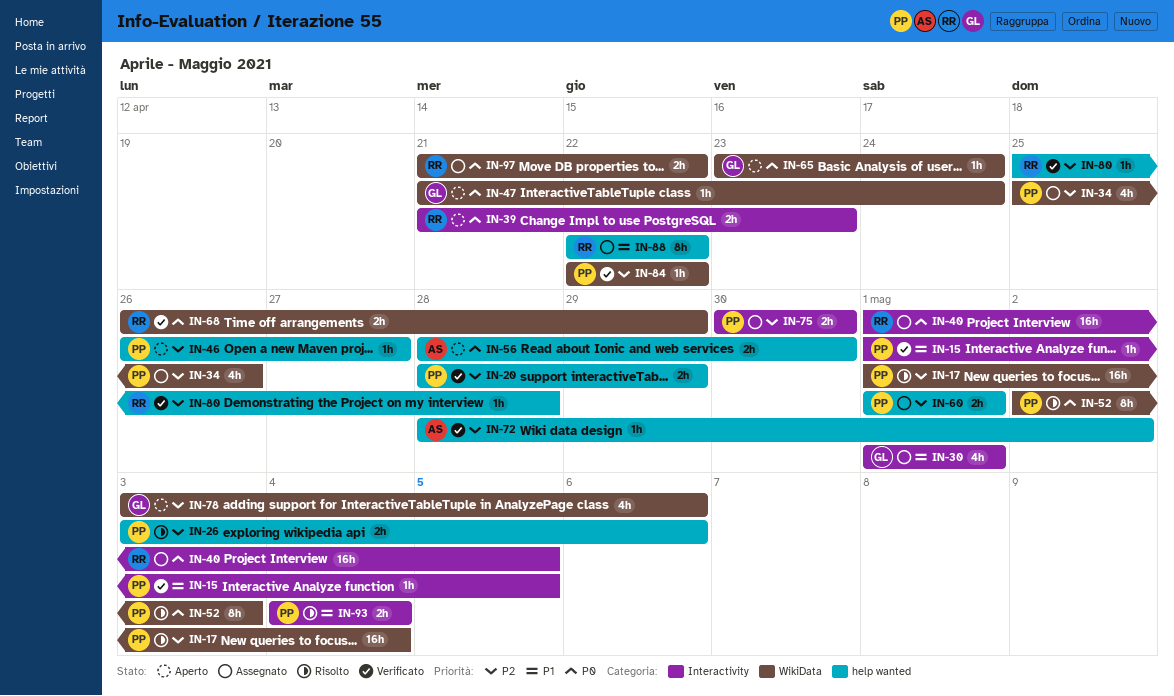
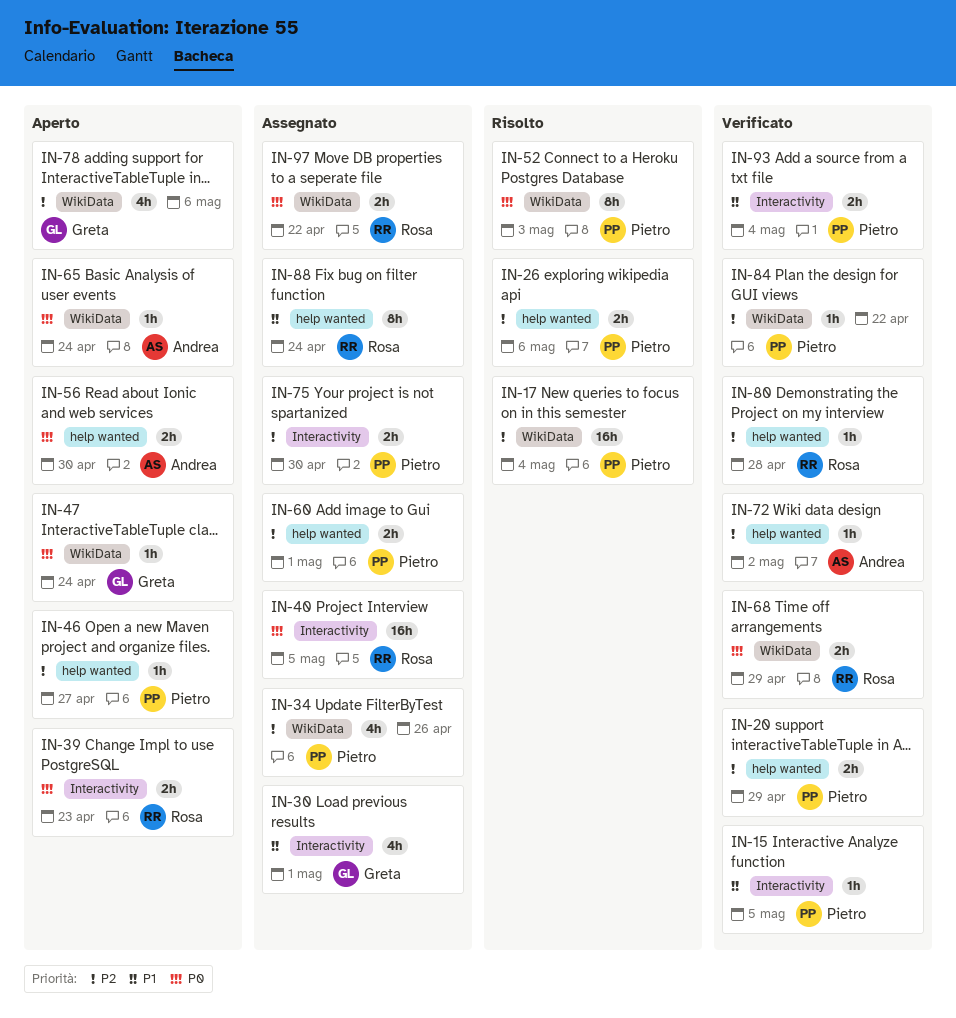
IN-65, owner: Greta -> Andrea
IN-88, due: Apr 22 -> Apr 24
IN-93, status: Risolto -> Verificato

